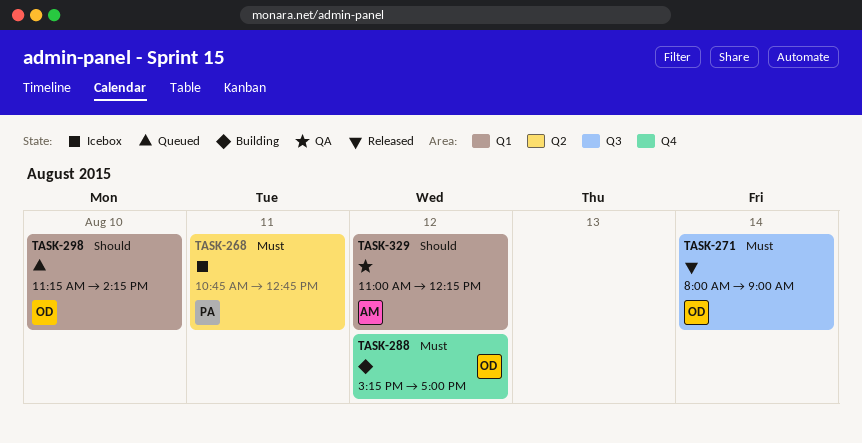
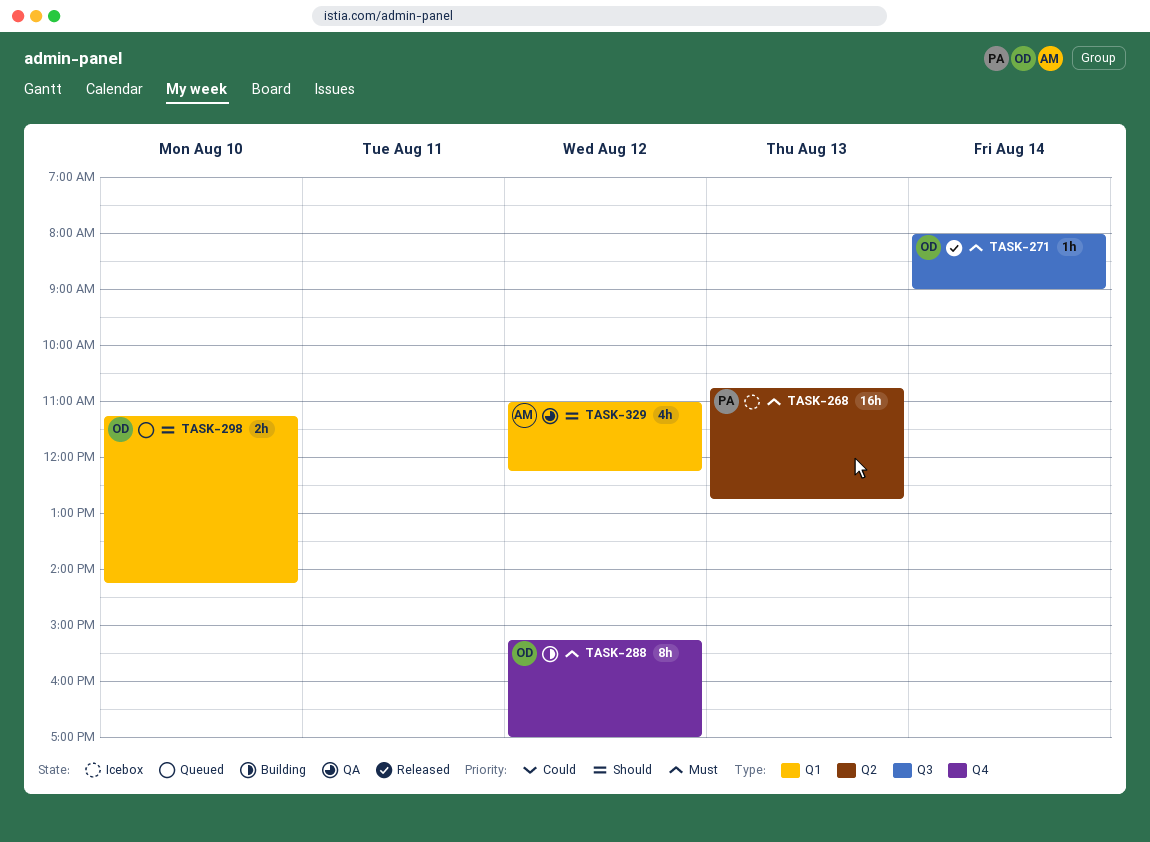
TASK-268, day: Aug 11 -> Aug 13

